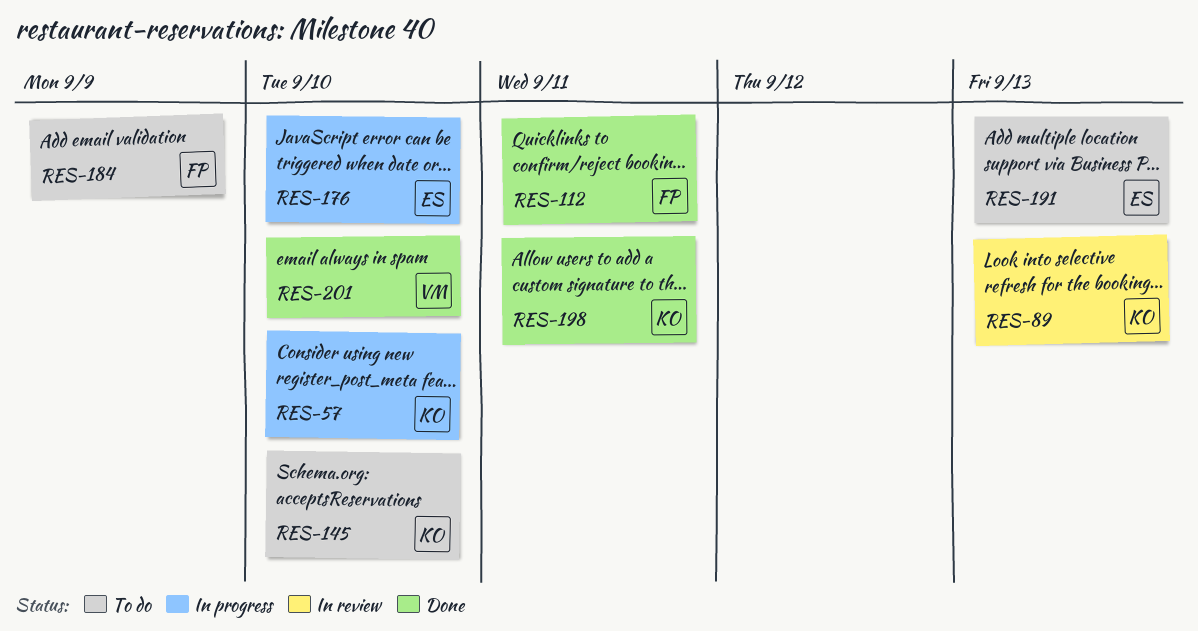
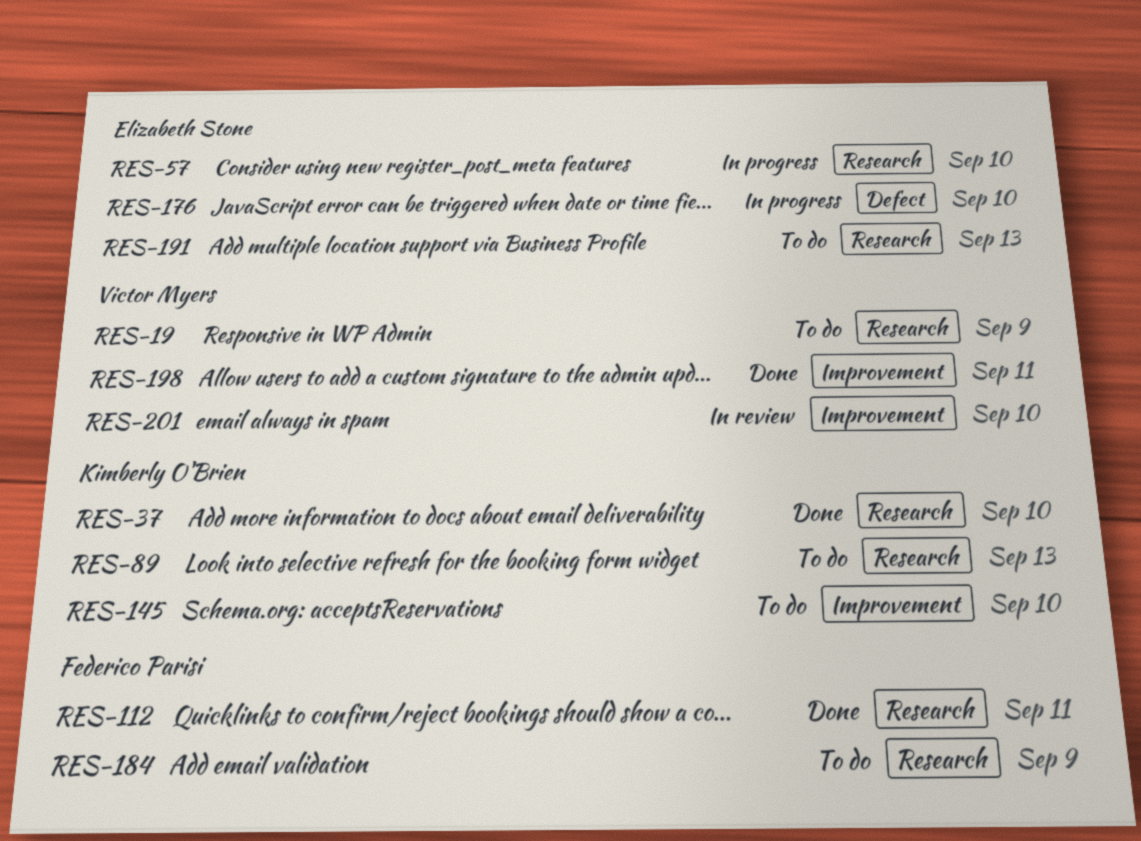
RES-19: none -> present
RES-37: none -> present
RES-57, owner: Kimberly O'Brien -> Elizabeth Stone
RES-89, status: In review -> To do
RES-198, owner: Kimberly O'Brien -> Victor Myers
RES-201, status: Done -> In review

